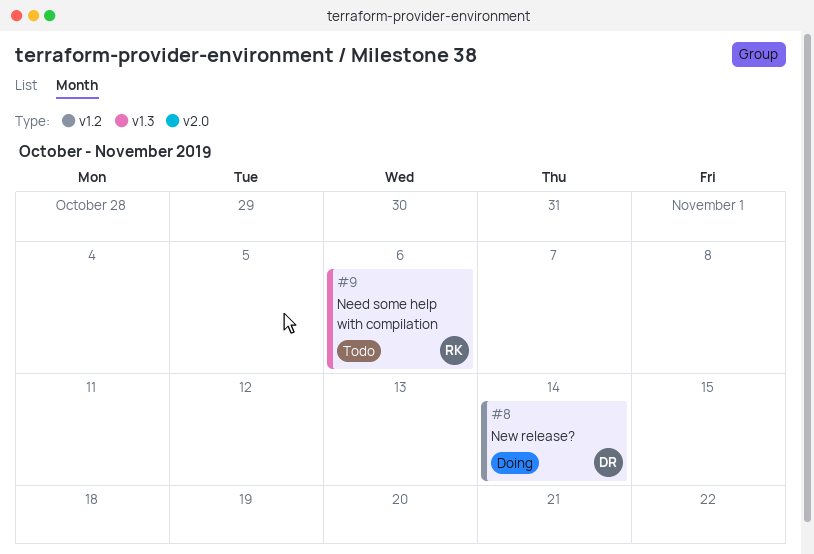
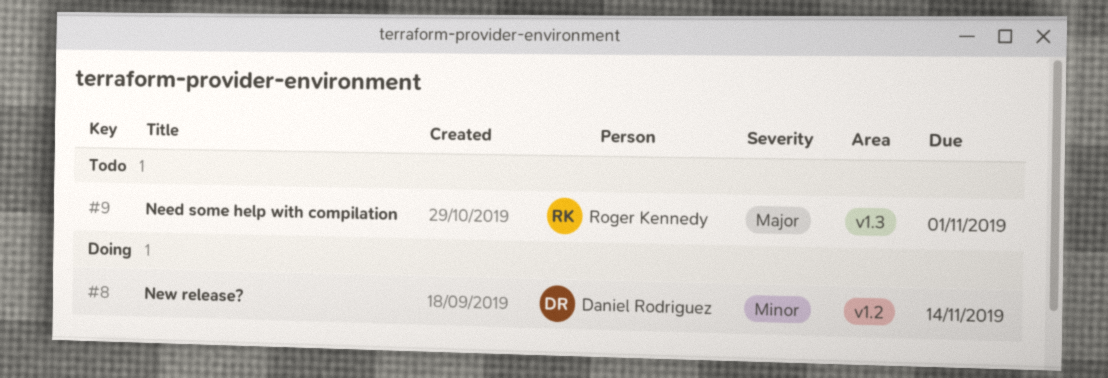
#9, due: Nov 6 -> Nov 1

